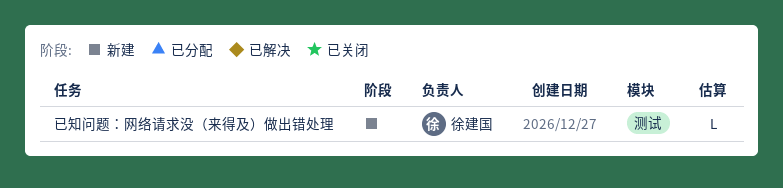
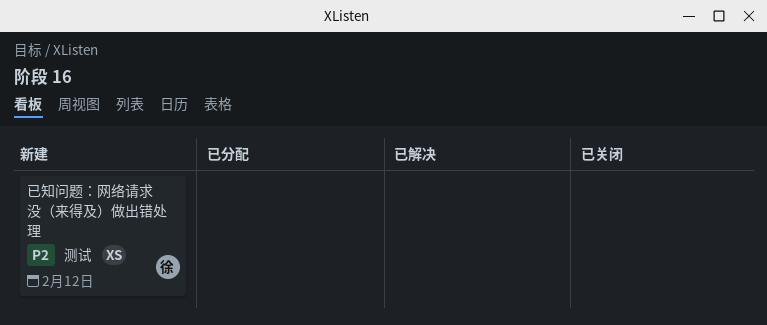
已知问题：网络请求没（来得及）做出错处理, estimate: L -> XS

